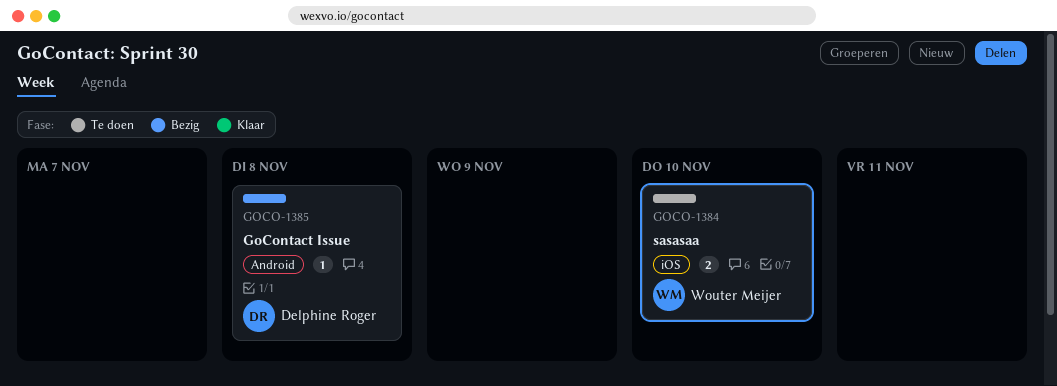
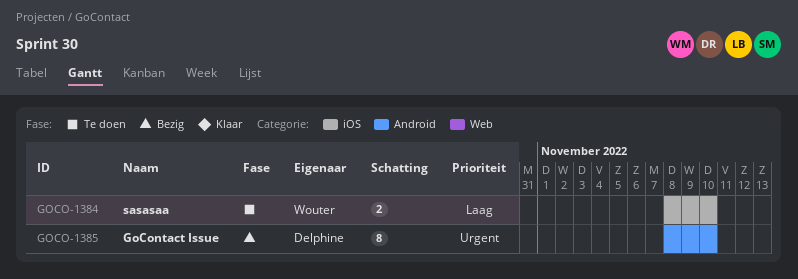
GOCO-1385, estimate: 1 -> 8
GOCO-1385, due: Nov 8 -> Nov 10

